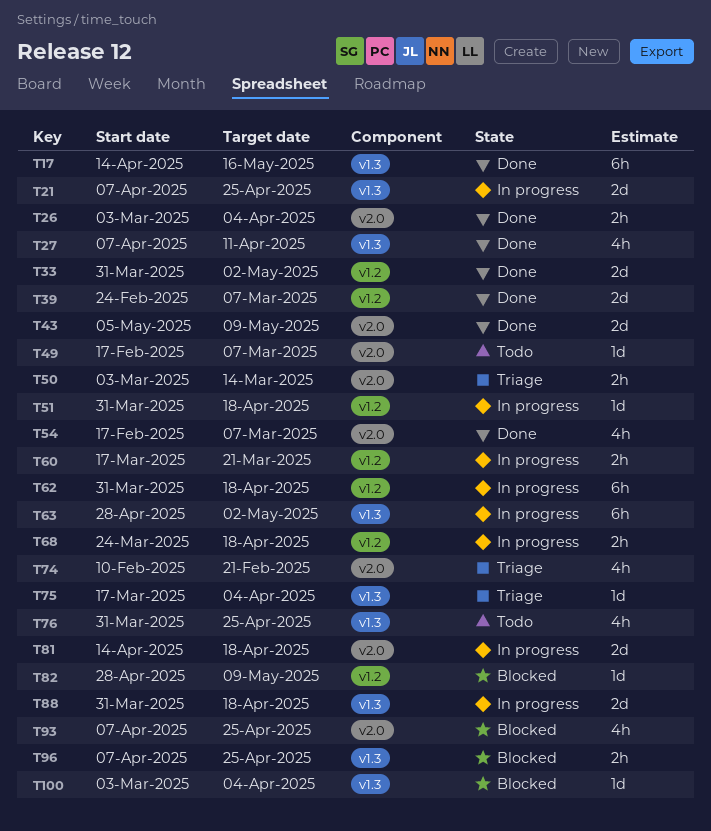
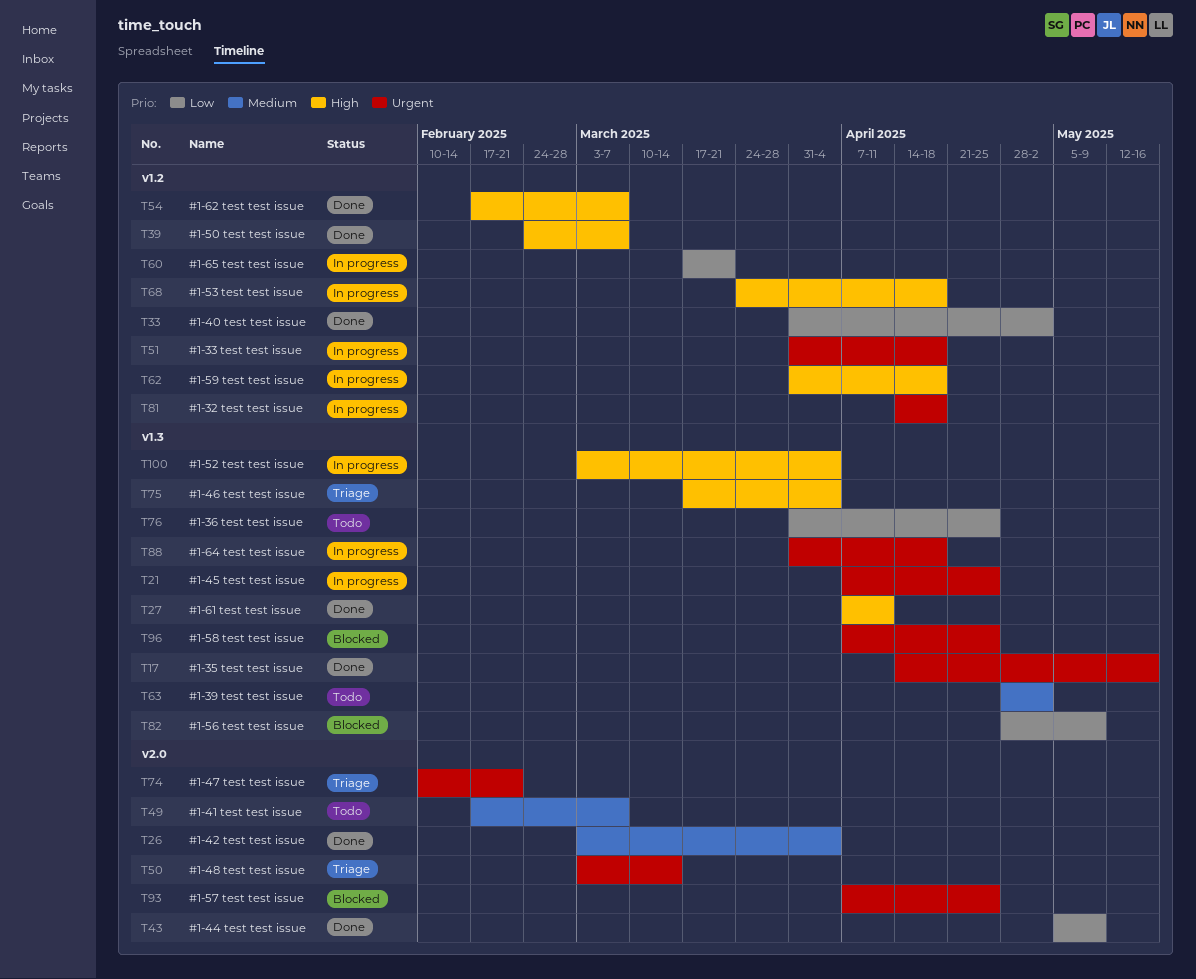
T54, label: v2.0 -> v1.2
T63, status: In progress -> Todo
T81, label: v2.0 -> v1.2
T82, label: v1.2 -> v1.3
T100, status: Blocked -> In progress

